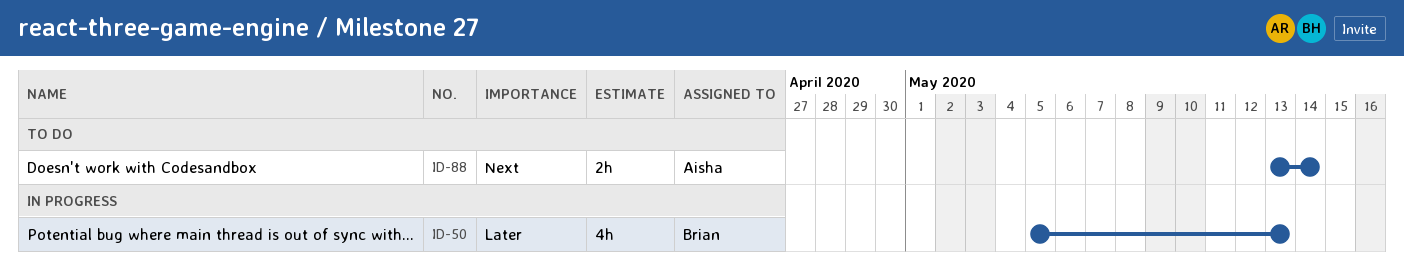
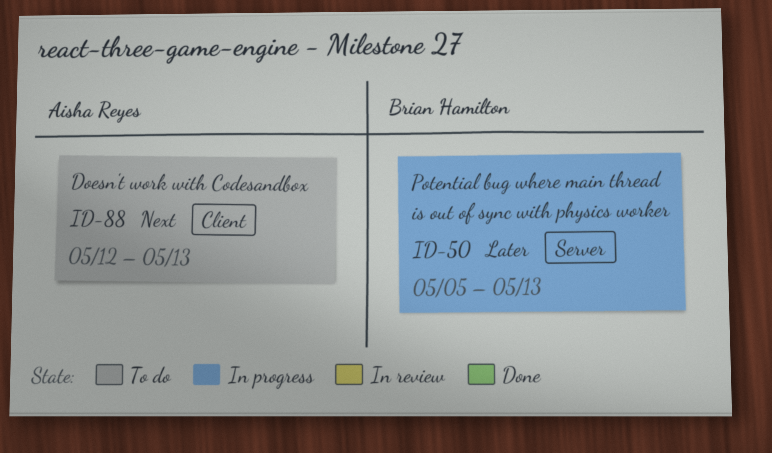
ID-88, start: May 13 -> May 12
ID-88, due: May 14 -> May 13

